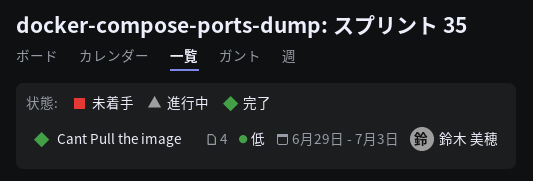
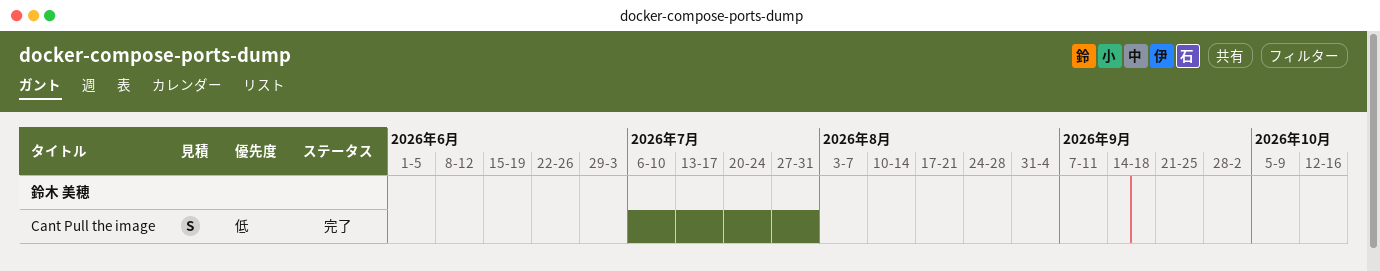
Cant Pull the image, start: Jun 29 -> Jul 6
Cant Pull the image, due: Jul 3 -> Jul 31

